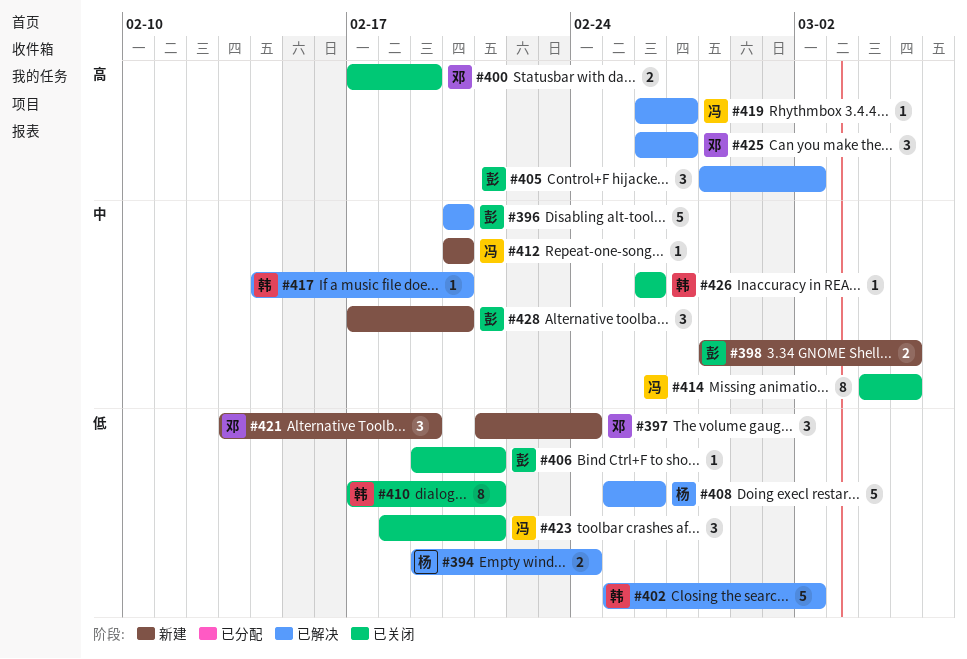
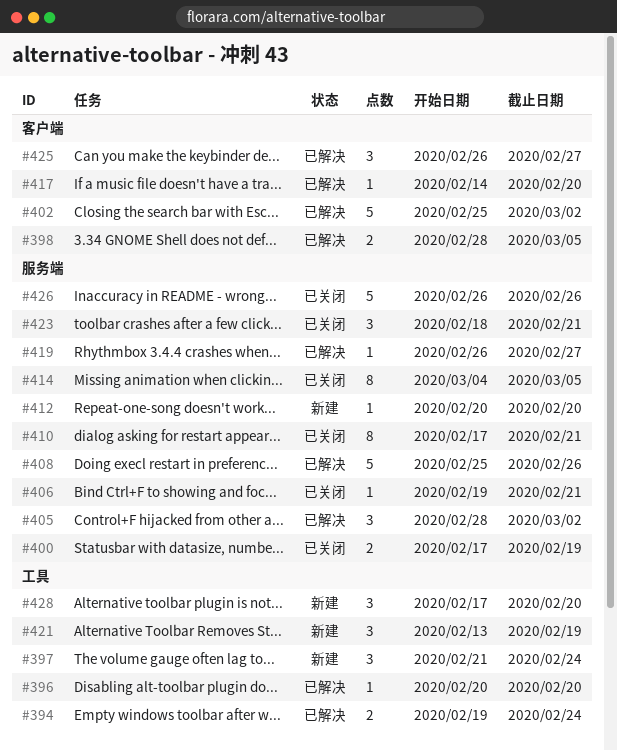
#396, estimate: 5 -> 1
#398, status: 新建 -> 已解决
#426, estimate: 1 -> 5

